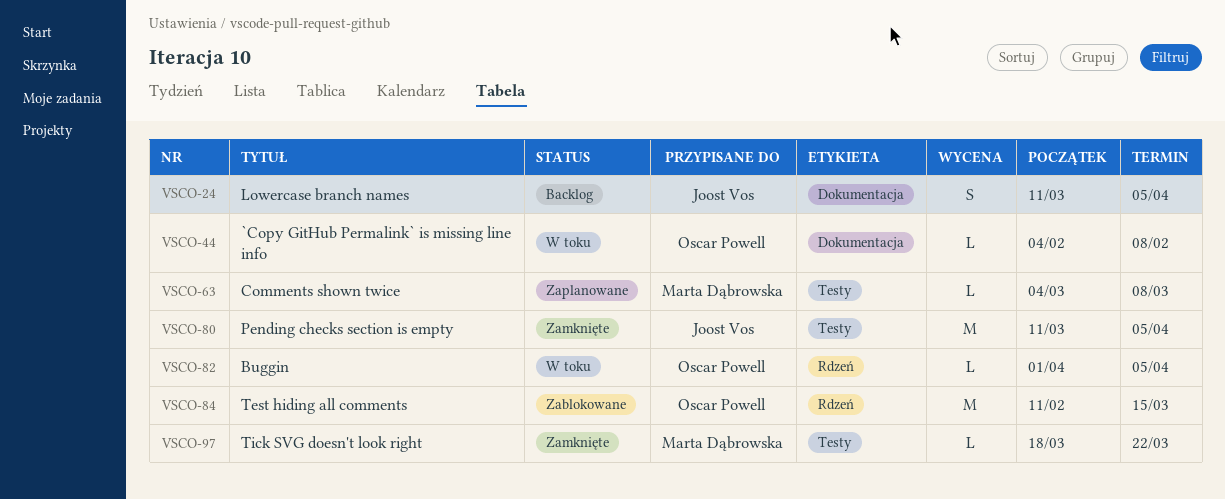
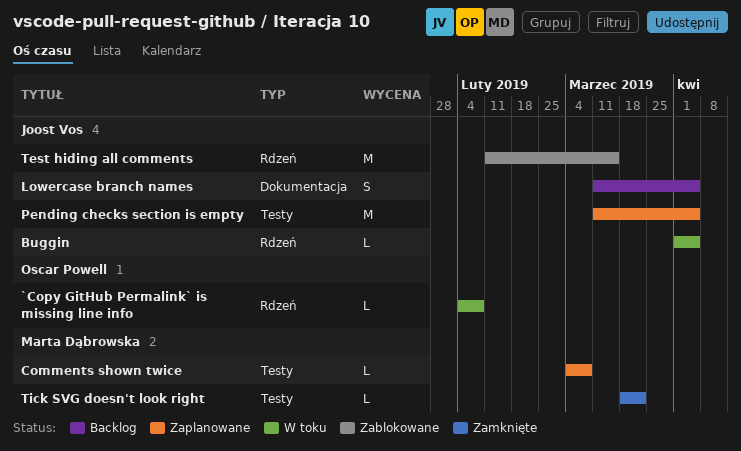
`Copy GitHub Permalink` is missing line info, label: Dokumentacja -> Rdzeń
Buggin, owner: Oscar Powell -> Joost Vos
Pending checks section is empty, status: Zamknięte -> Zaplanowane
Test hiding all comments, owner: Oscar Powell -> Joost Vos

